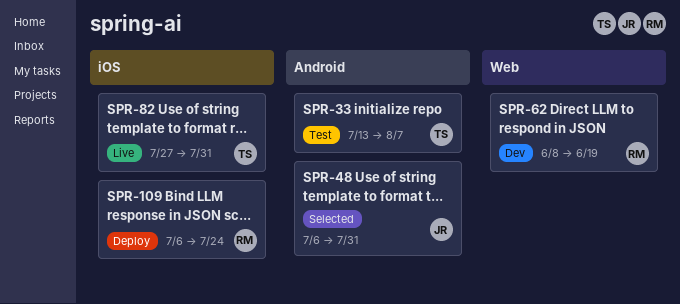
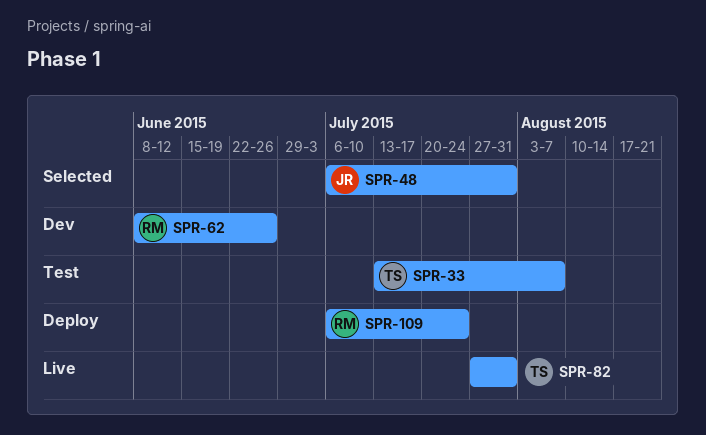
SPR-62, due: Jun 19 -> Jun 26

